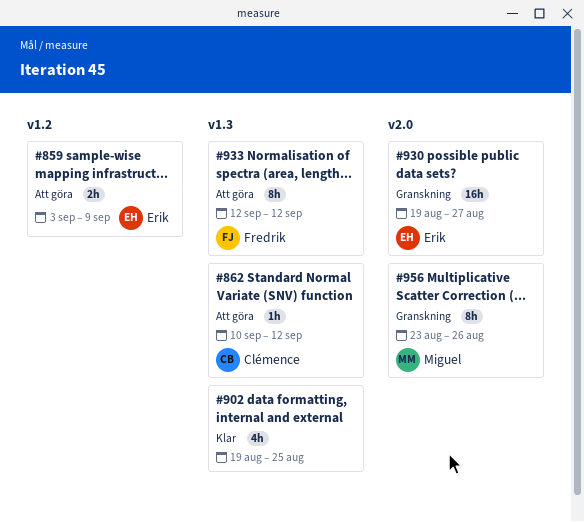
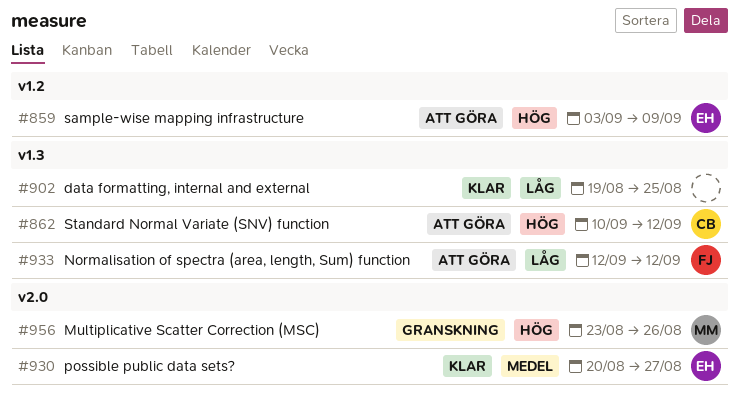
#930, status: Granskning -> Klar
#930, start: Aug 19 -> Aug 20

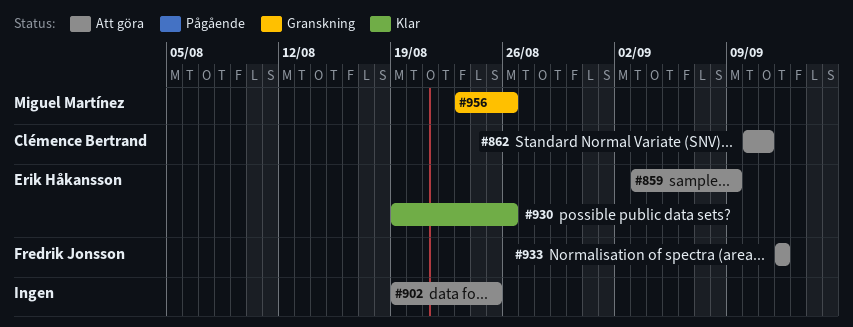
#862, due: Sep 12 -> Sep 11
#902, status: Klar -> Att göra
#930, start: Aug 20 -> Aug 19
#930, due: Aug 27 -> Aug 26

